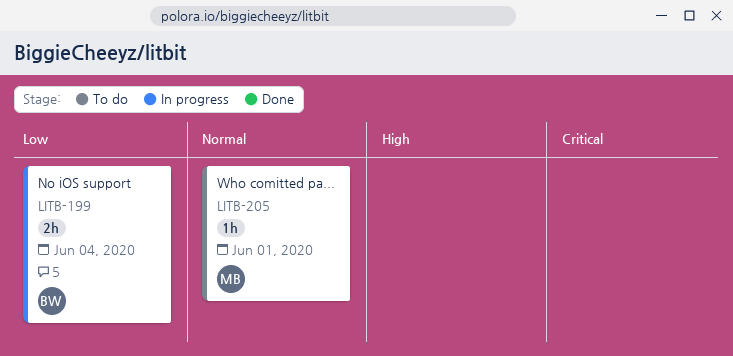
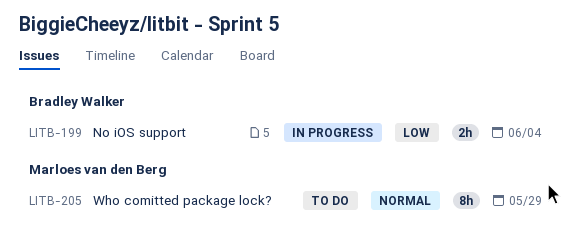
LITB-205, estimate: 1h -> 8h
LITB-205, due: Jun 1 -> May 29

